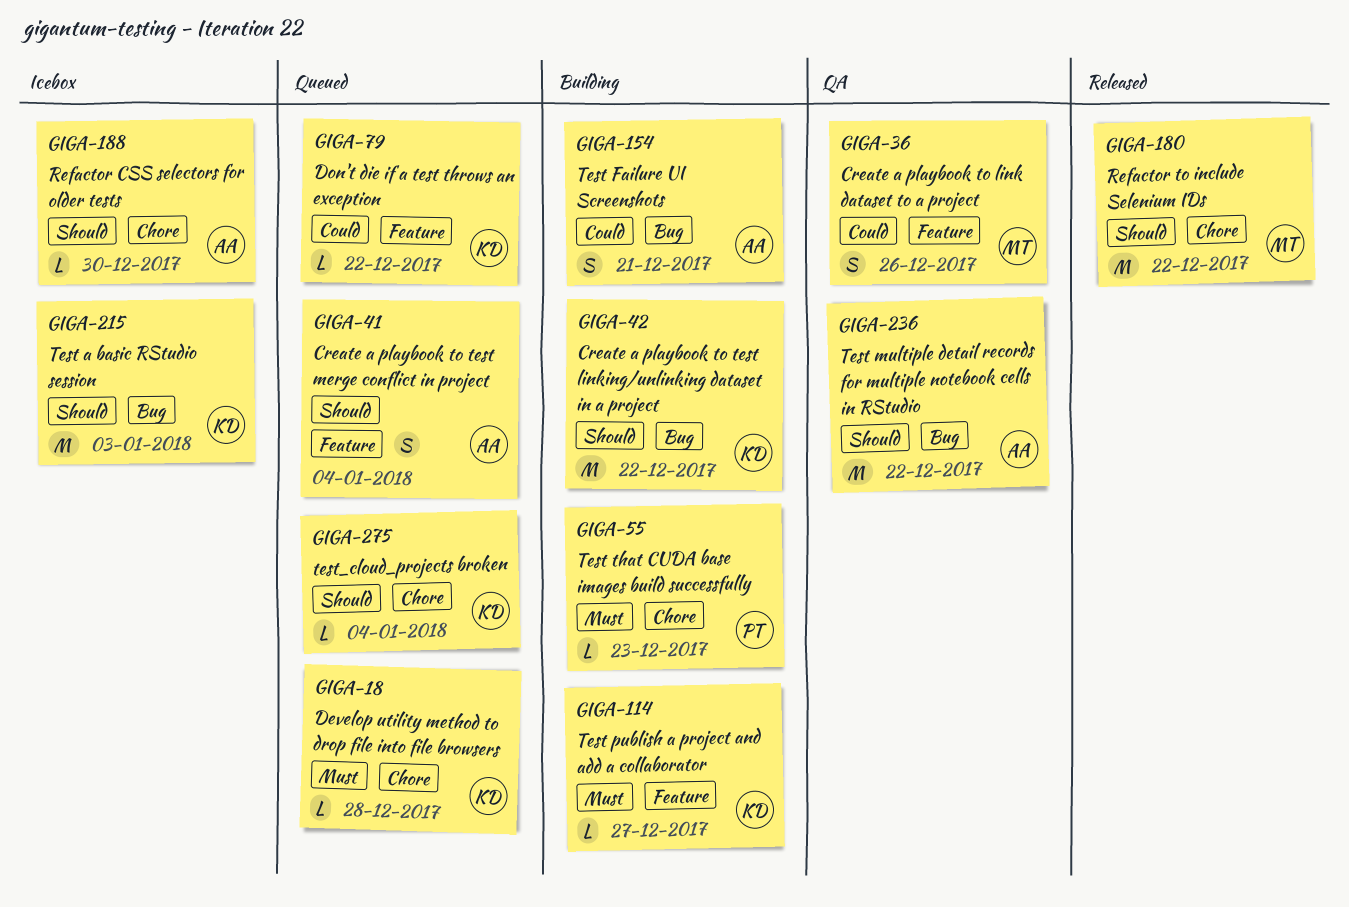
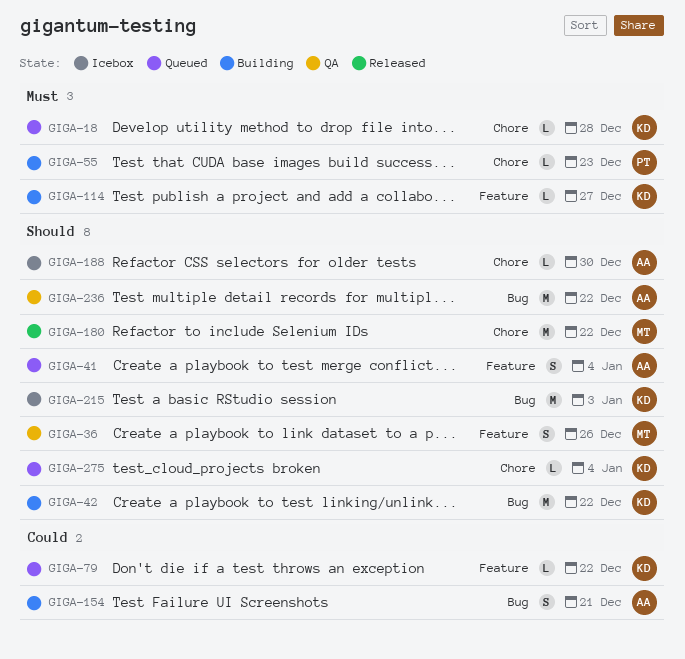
GIGA-36, priority: Could -> Should

